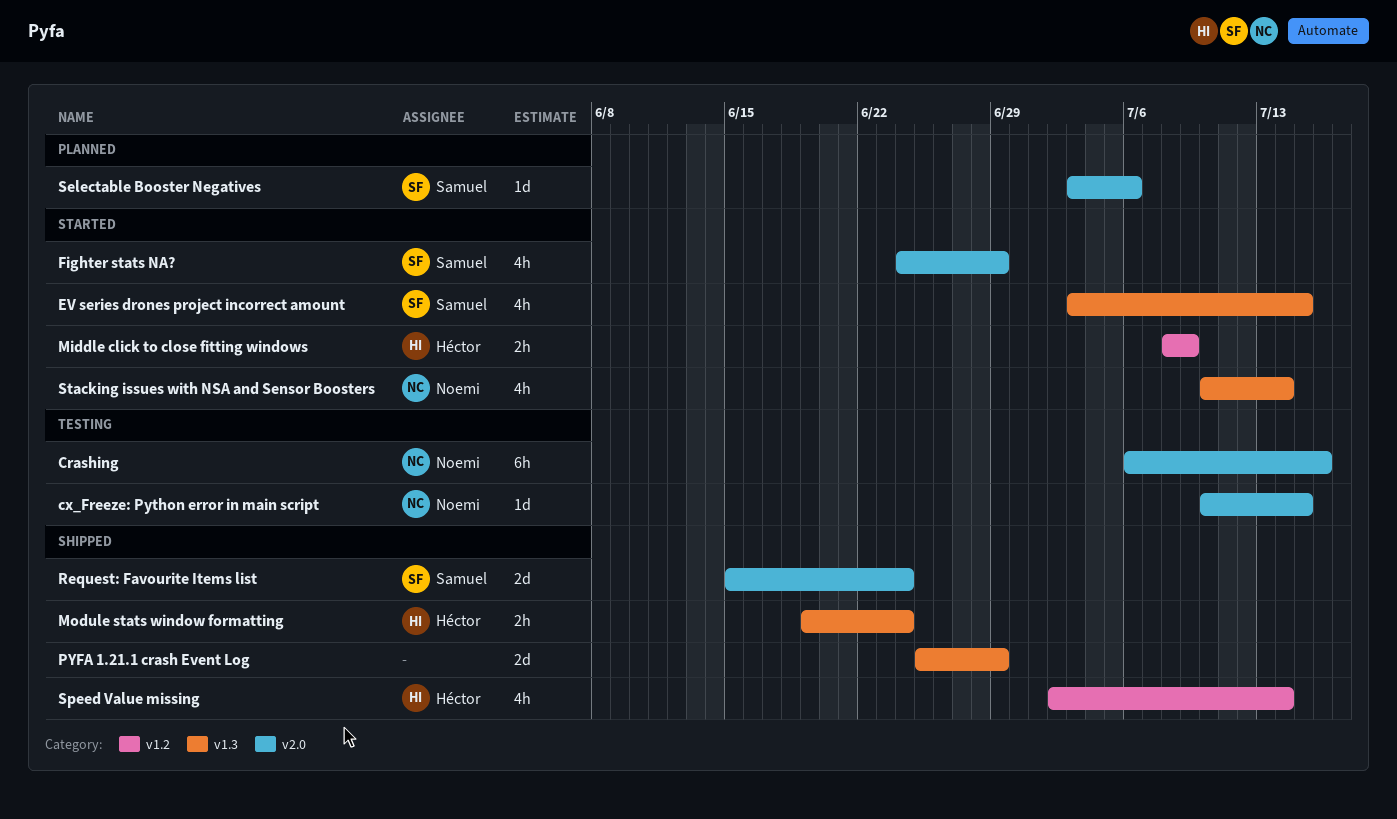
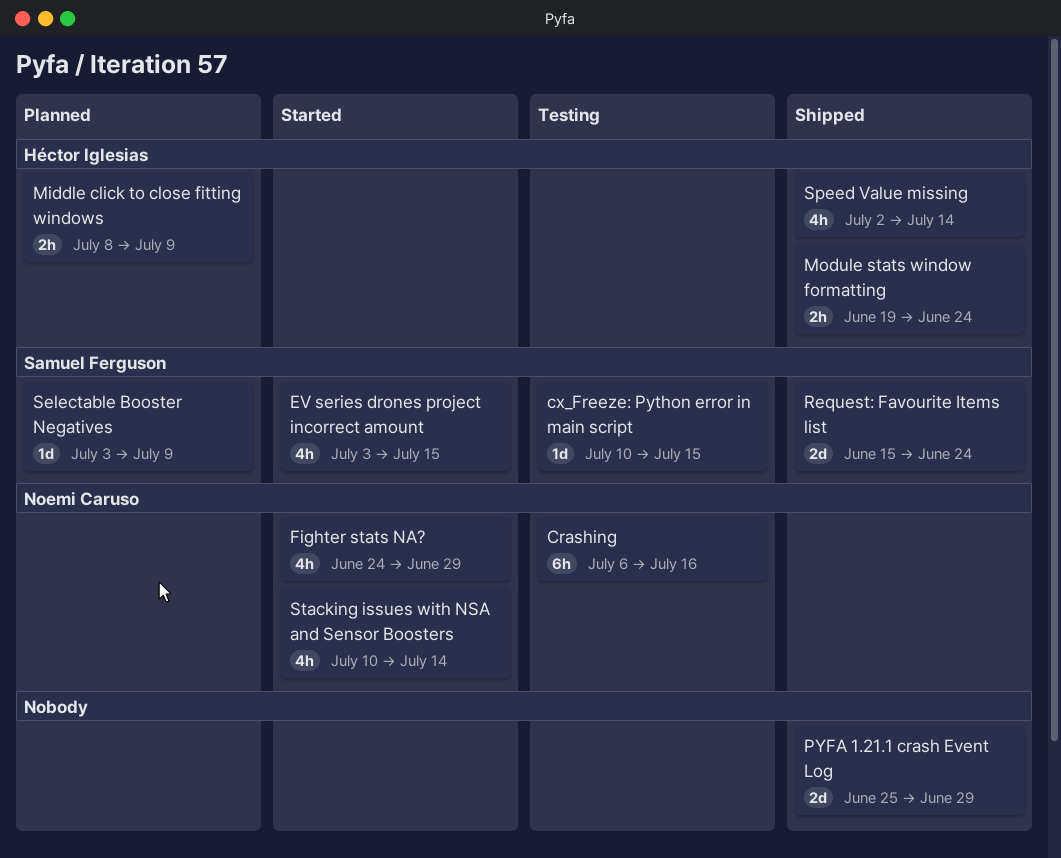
cx_Freeze: Python error in main script, owner: Noemi Caruso -> Samuel Ferguson
Fighter stats NA?, owner: Samuel Ferguson -> Noemi Caruso
Middle click to close fitting windows, status: Started -> Planned
Selectable Booster Negatives, due: Jul 6 -> Jul 9

